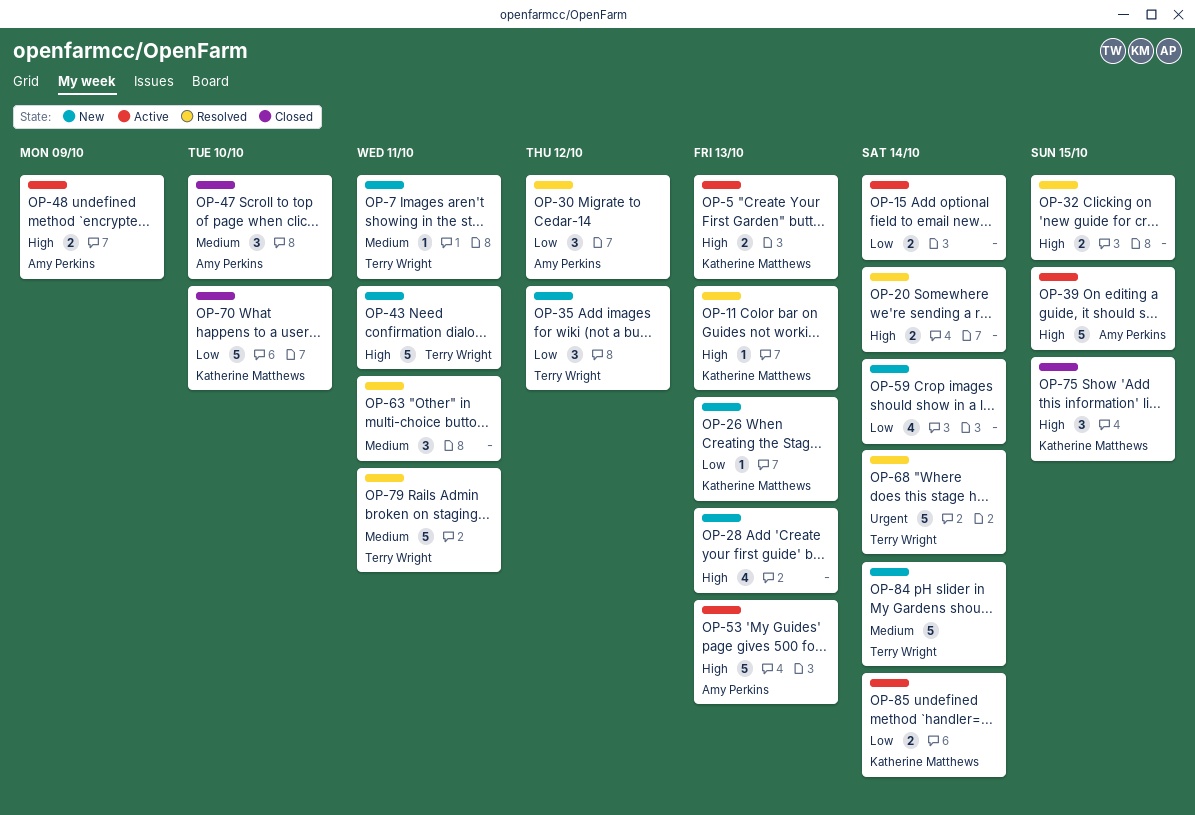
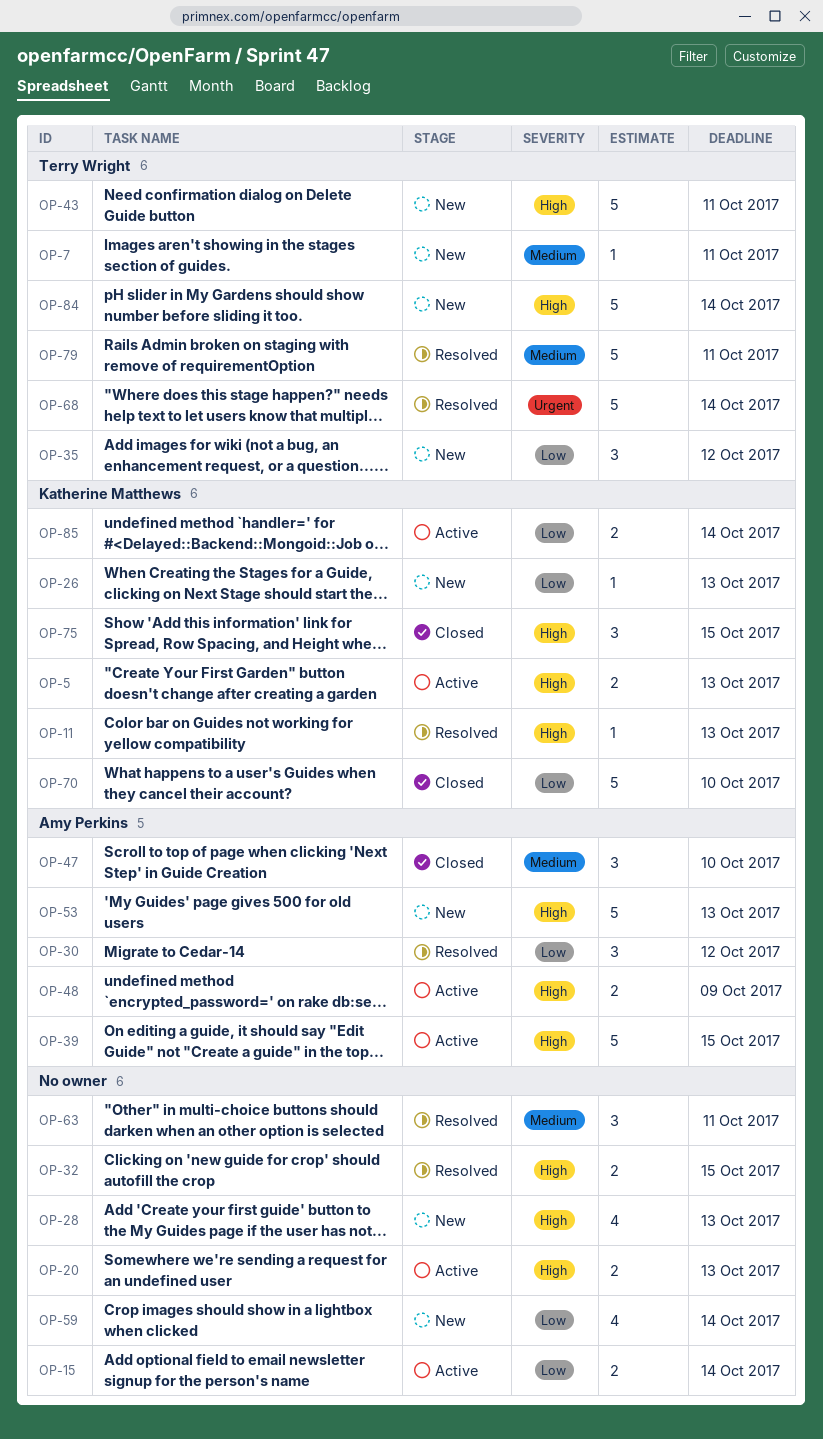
OP-20, status: Resolved -> Active
OP-20, due: Oct 14 -> Oct 13
OP-53, status: Active -> New
OP-84, priority: Medium -> High

